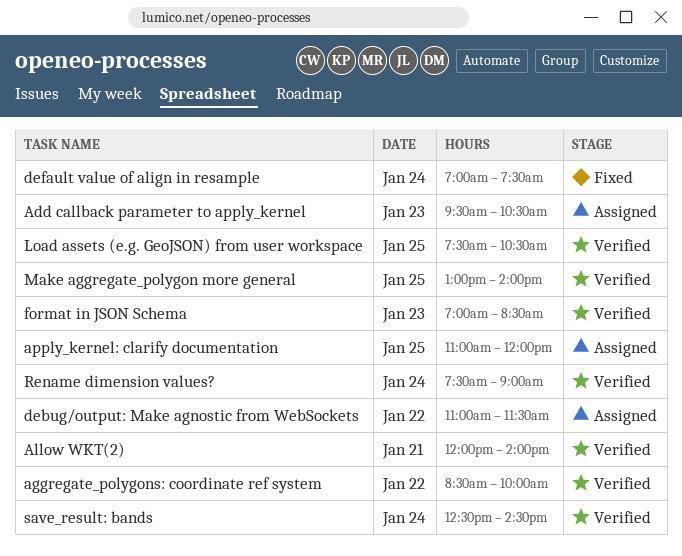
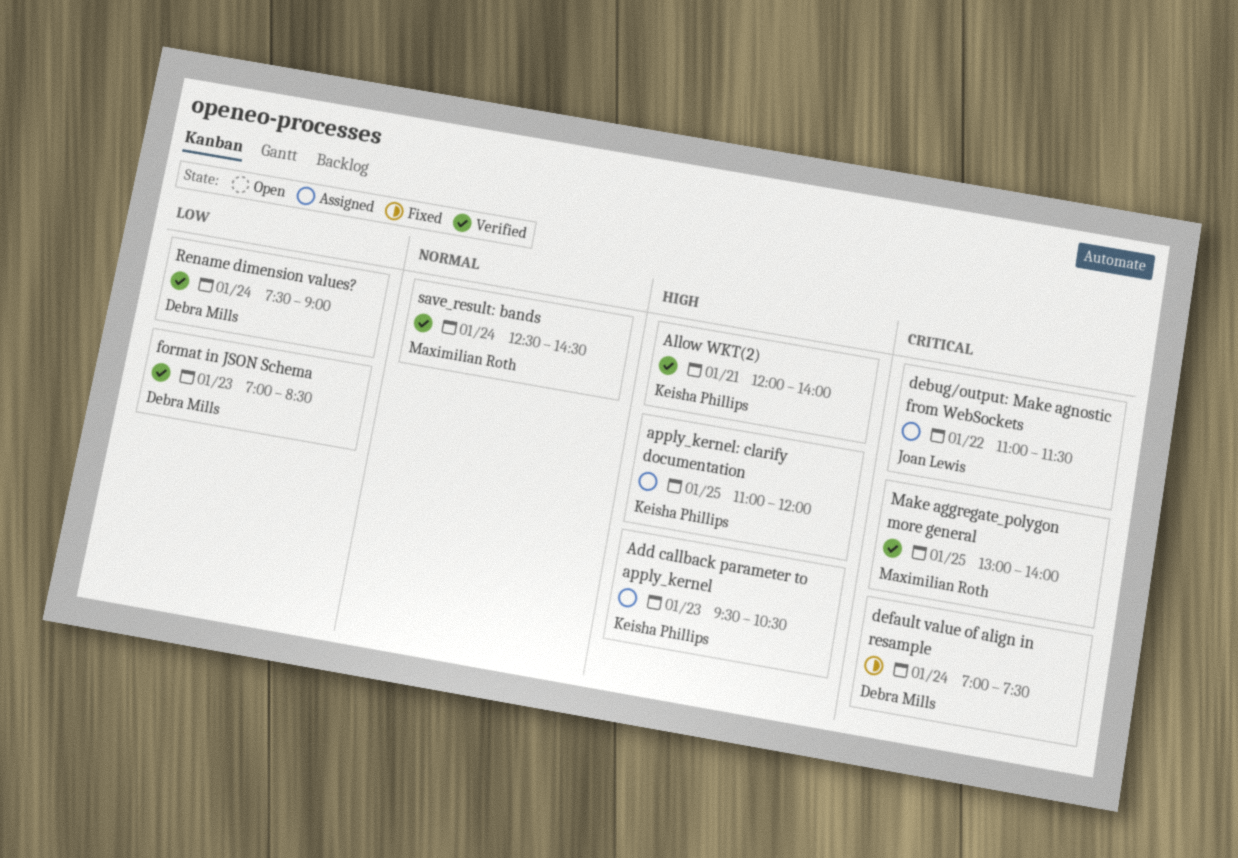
aggregate_polygons: coordinate ref system: present -> none
Load assets (e.g. GeoJSON) from user workspace: present -> none

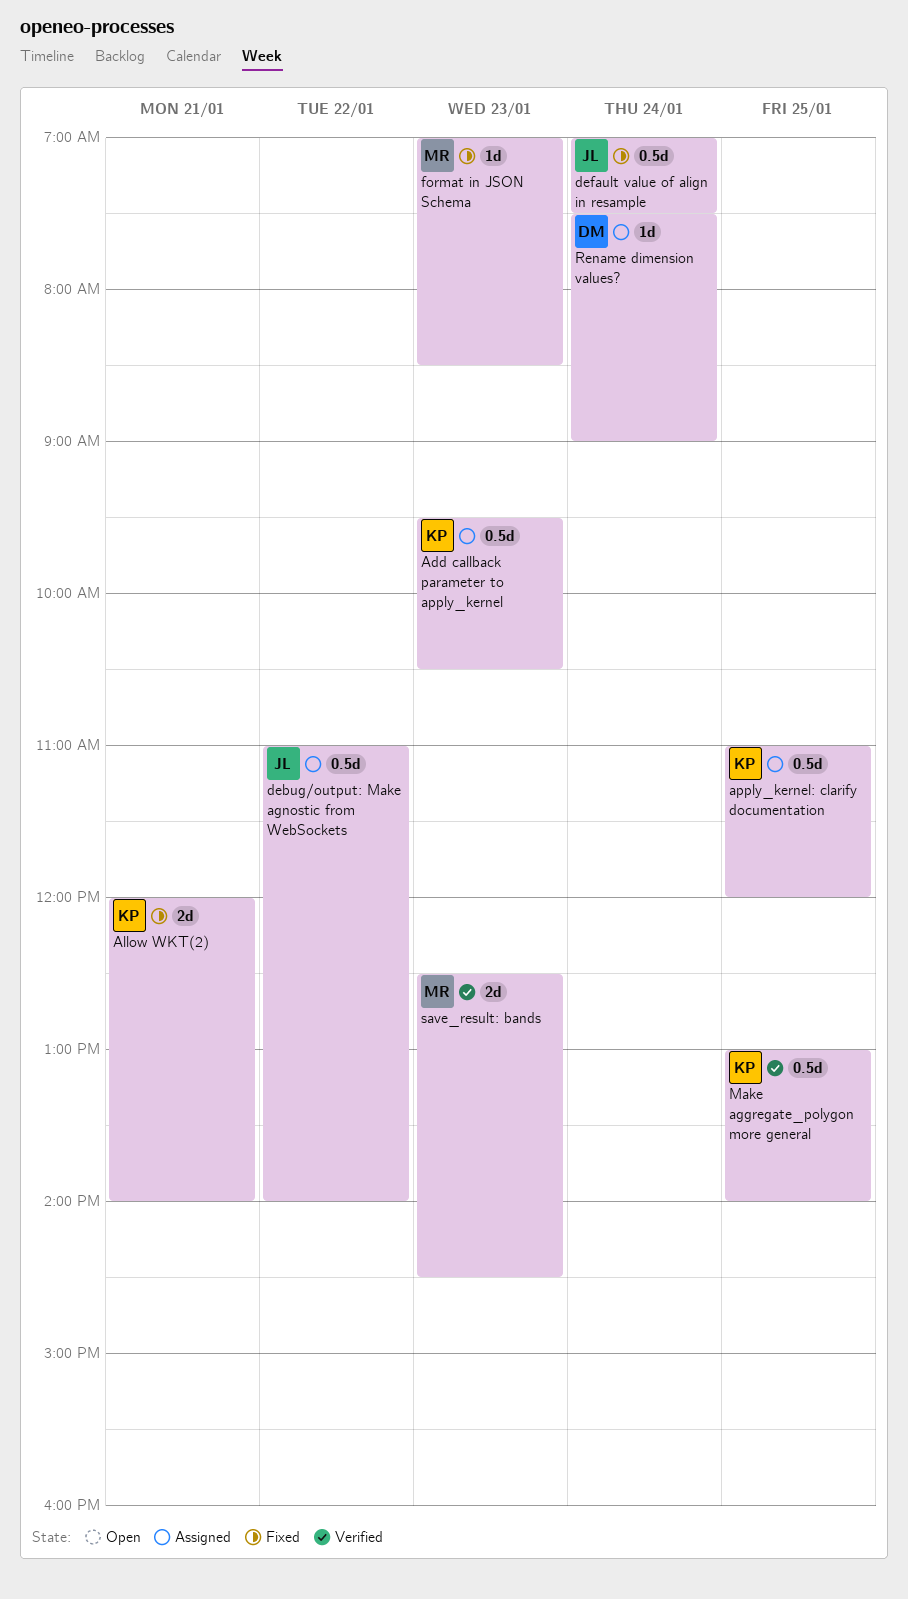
Allow WKT(2), status: Verified -> Fixed
debug/output: Make agnostic from WebSockets, ends: 11:30 -> 14:00
default value of align in resample, owner: Debra Mills -> Joan Lewis
format in JSON Schema, status: Verified -> Fixed
format in JSON Schema, owner: Debra Mills -> Maximilian Roth
Make aggregate_polygon more general, owner: Maximilian Roth -> Keisha Phillips
Rename dimension values?, status: Verified -> Assigned
save_result: bands, day: Jan 24 -> Jan 23

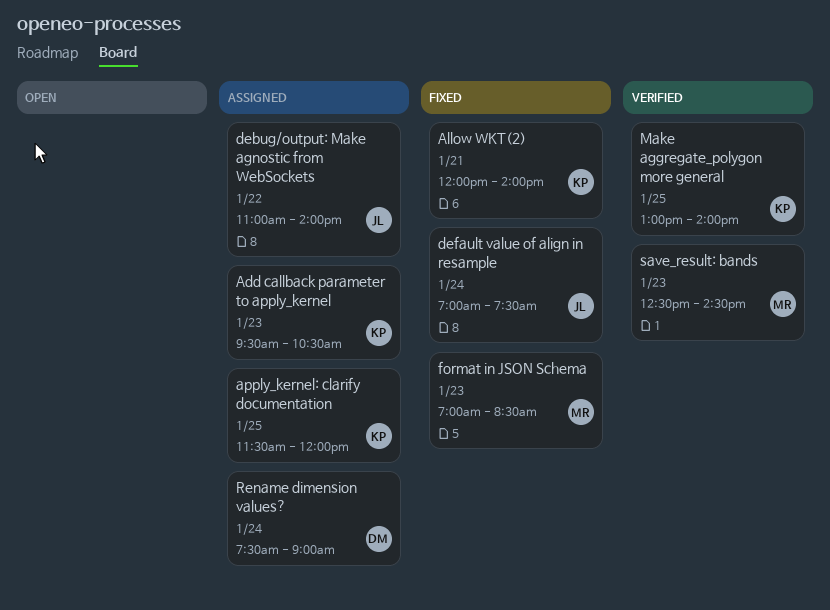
apply_kernel: clarify documentation, begins: 11:00 -> 11:30

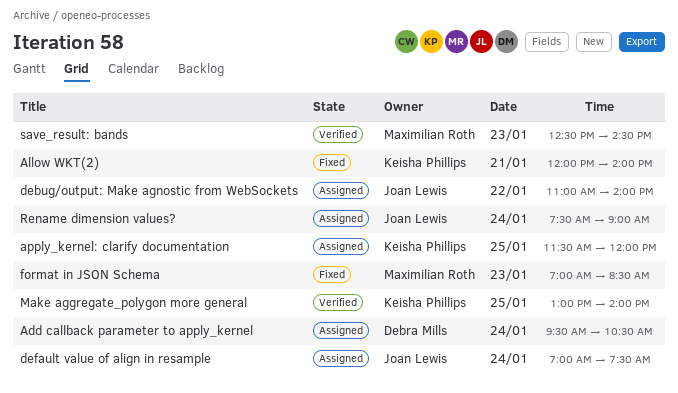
Add callback parameter to apply_kernel, owner: Keisha Phillips -> Debra Mills
Add callback parameter to apply_kernel, day: Jan 23 -> Jan 24
default value of align in resample, status: Fixed -> Assigned
Rename dimension values?, owner: Debra Mills -> Joan Lewis

